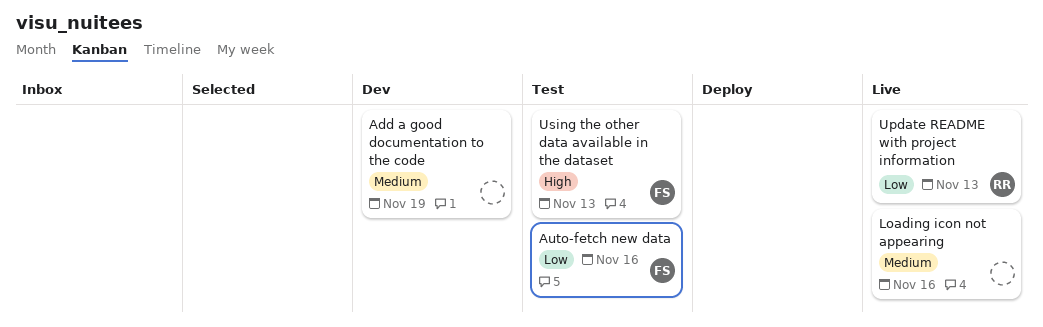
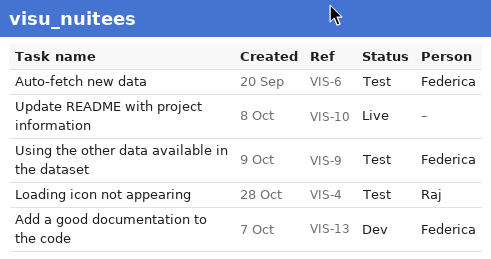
Add a good documentation to the code, owner: none -> Federica
Loading icon not appearing, status: Live -> Test
Loading icon not appearing, owner: none -> Raj
Update README with project information, owner: Raj -> none

